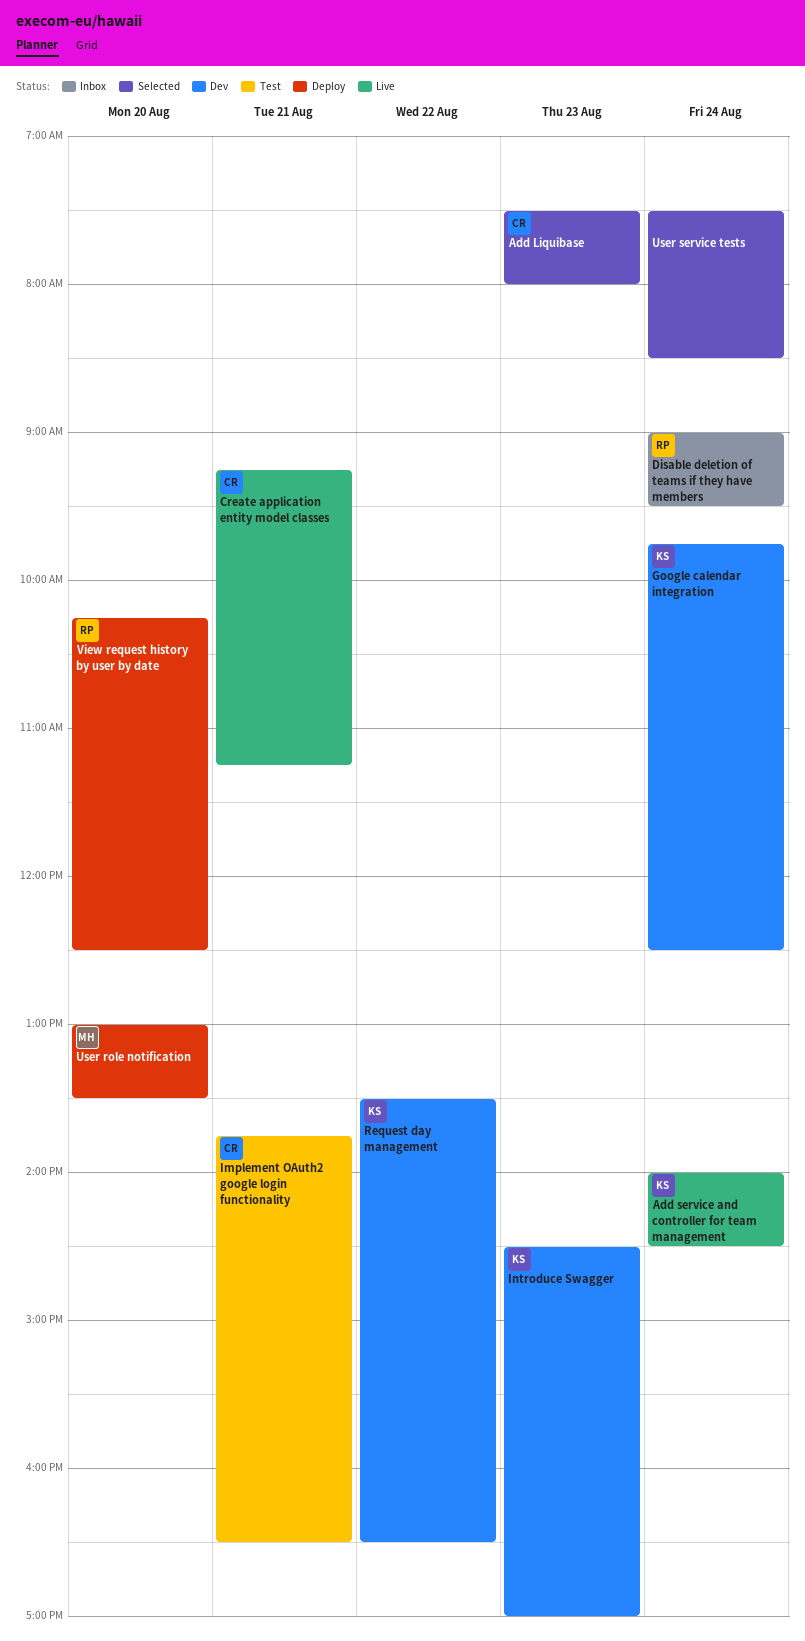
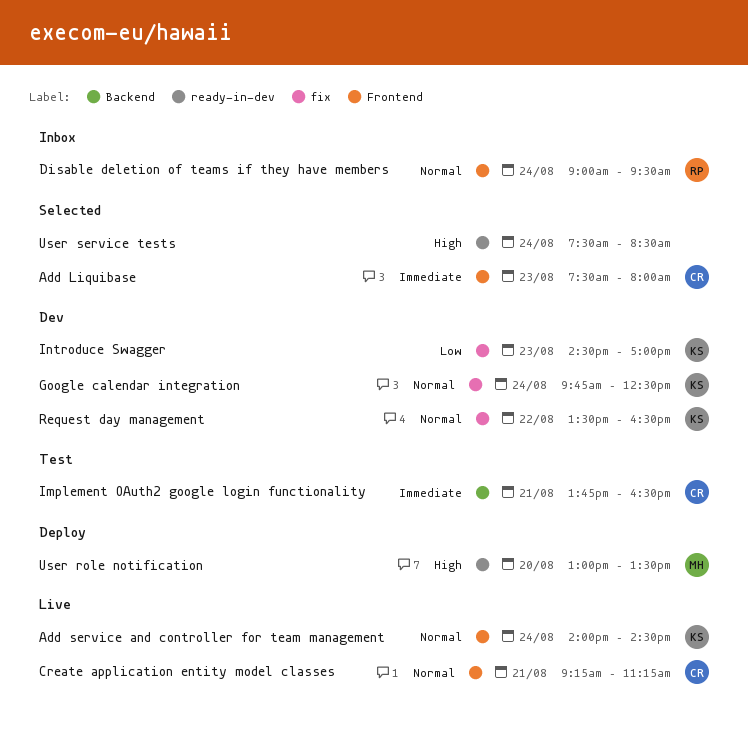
View request history by user by date: present -> none

